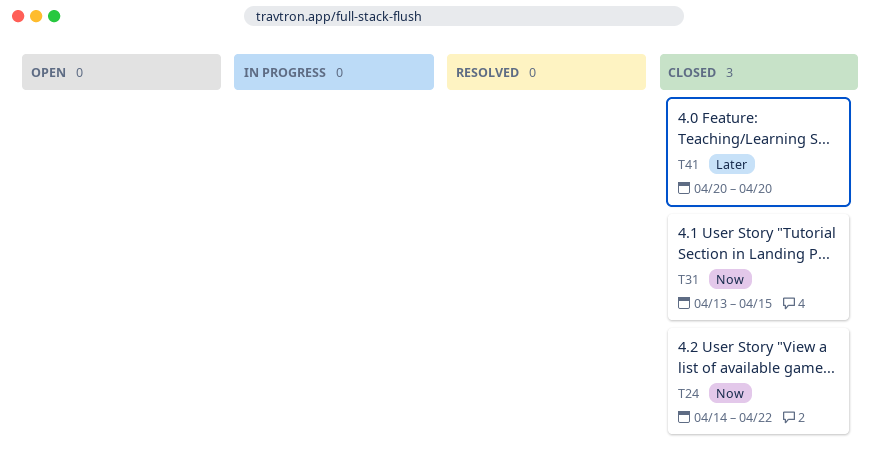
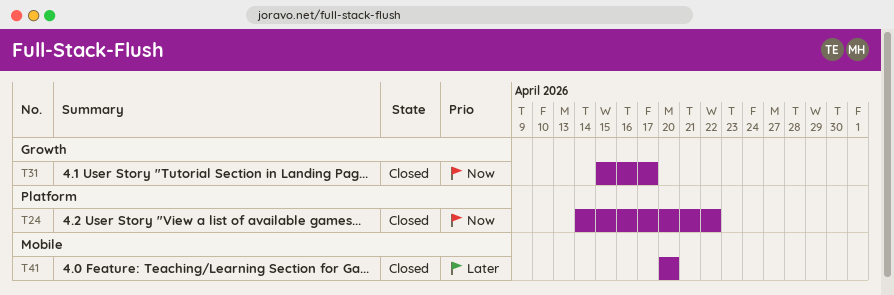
T31, start: Apr 13 -> Apr 15
T31, due: Apr 15 -> Apr 17

